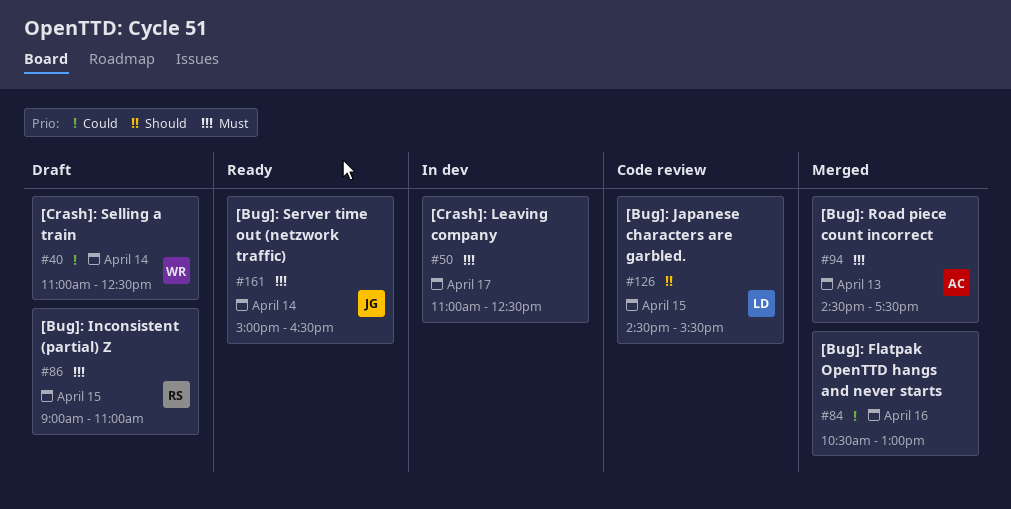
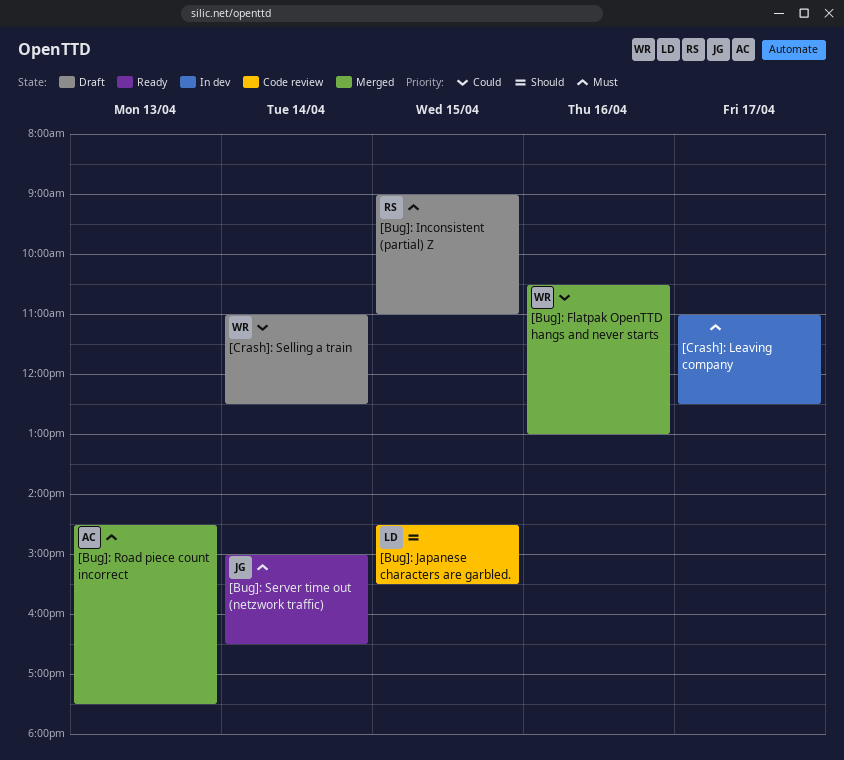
[Bug]: Flatpak OpenTTD hangs and never starts, owner: none -> WR

